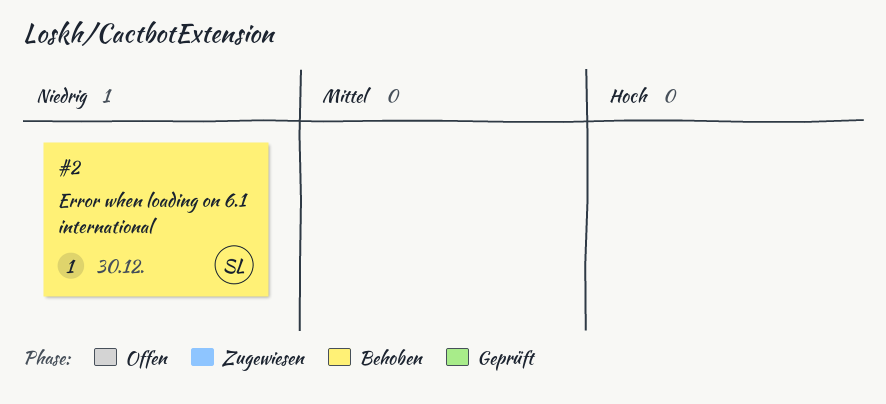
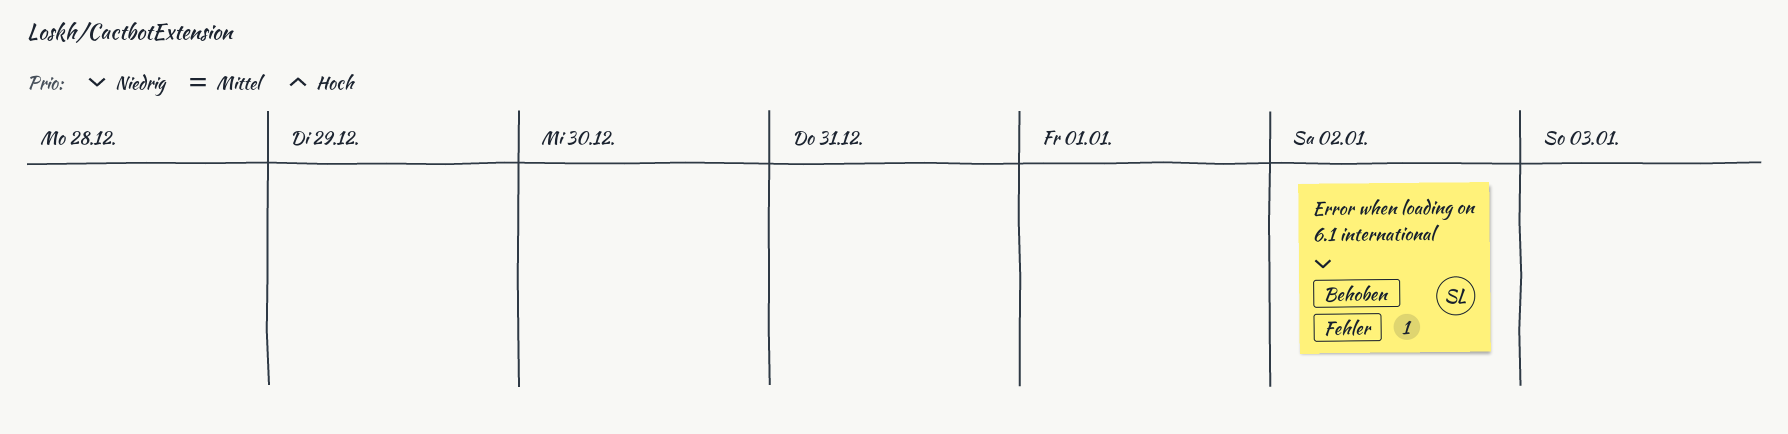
Error when loading on 6.1 international, due: Dec 30 -> Jan 2

